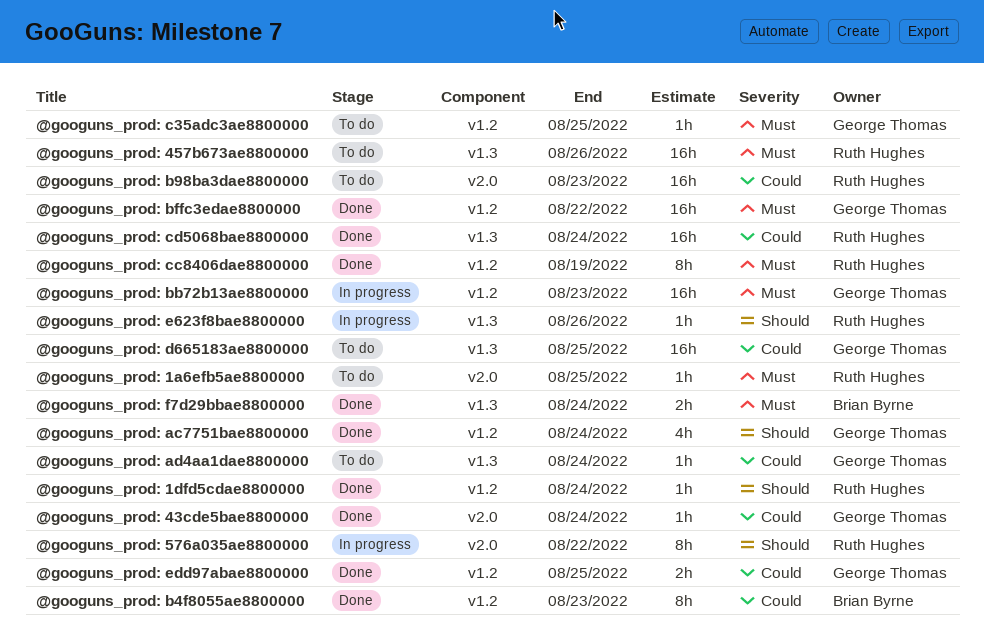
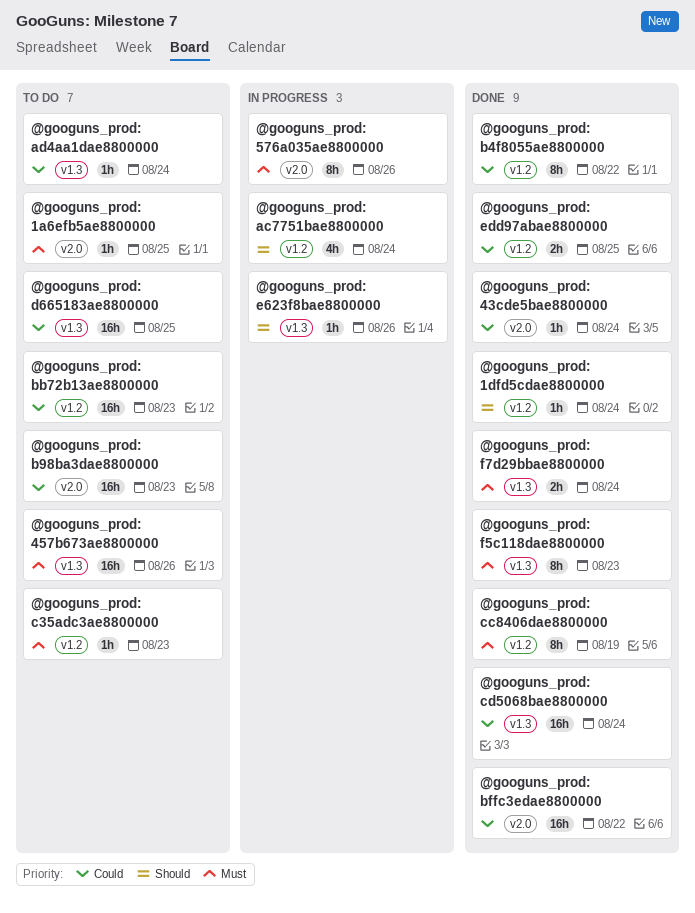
@googuns_prod: 576a035ae8800000, priority: Should -> Must
@googuns_prod: 576a035ae8800000, due: Aug 22 -> Aug 26
@googuns_prod: ac7751bae8800000, status: Done -> In progress
@googuns_prod: b4f8055ae8800000, due: Aug 23 -> Aug 22
@googuns_prod: bb72b13ae8800000, status: In progress -> To do
@googuns_prod: bb72b13ae8800000, priority: Must -> Could
@googuns_prod: bffc3edae8800000, priority: Must -> Could
@googuns_prod: bffc3edae8800000, label: v1.2 -> v2.0
@googuns_prod: c35adc3ae8800000, due: Aug 25 -> Aug 23
@googuns_prod: f5c118dae8800000: none -> present

